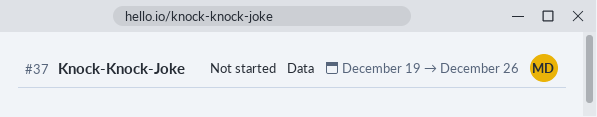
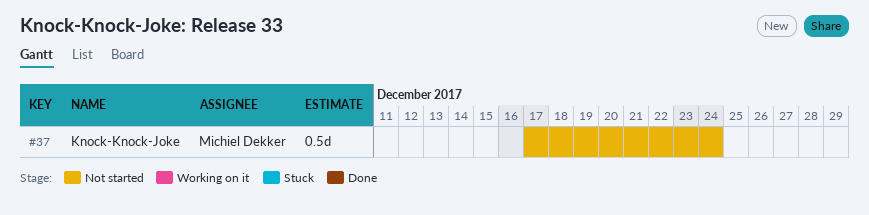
#37, start: Dec 19 -> Dec 17
#37, due: Dec 26 -> Dec 24

